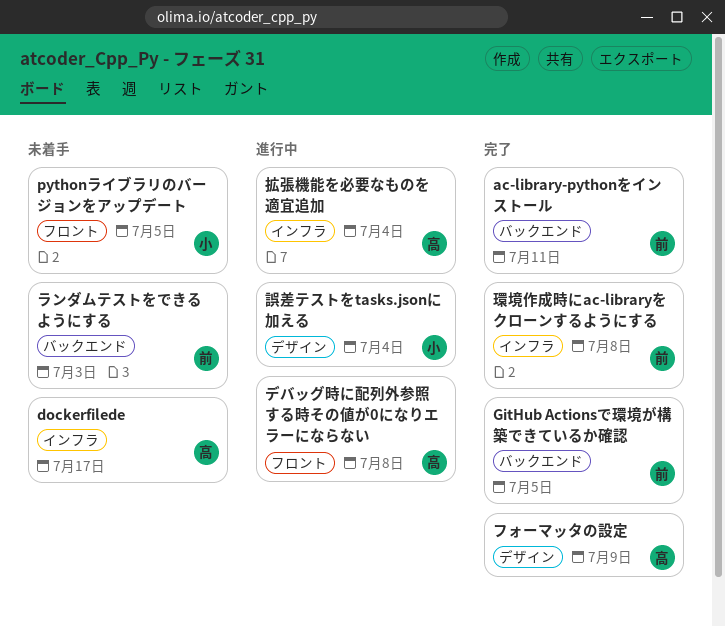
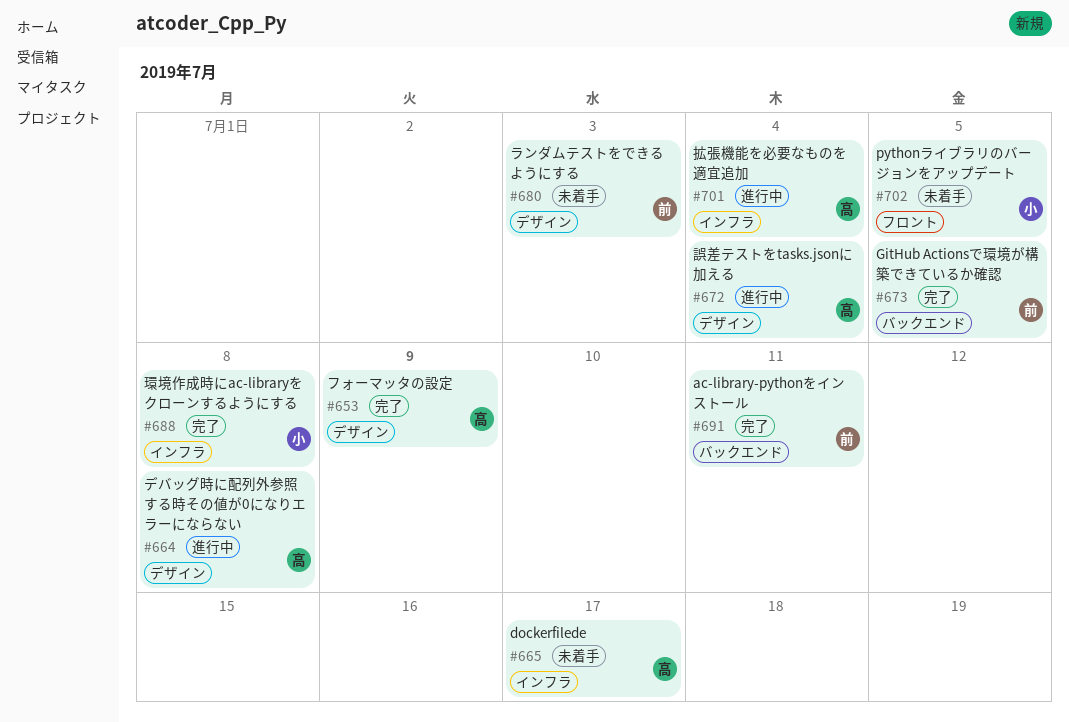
デバッグ時に配列外参照する時その値が0になりエラーにならない, label: フロント -> デザイン
ランダムテストをできるようにする, label: バックエンド -> デザイン
環境作成時にac-libraryをクローンするようにする, owner: 前 -> 小
誤差テストをtasks.jsonに加える, owner: 小 -> 高

